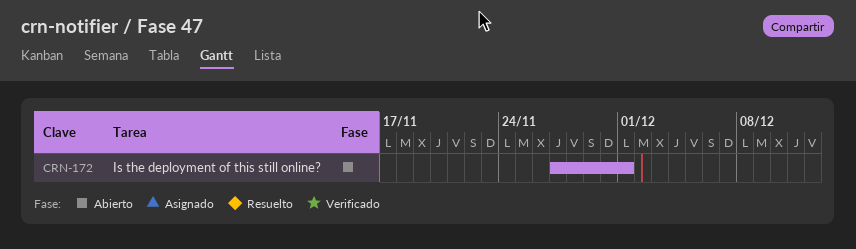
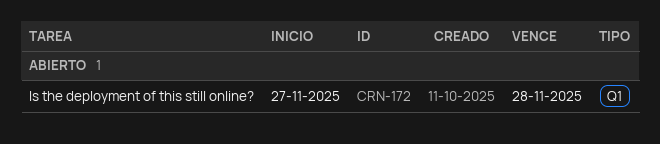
CRN-172, due: Dec 1 -> Nov 28

